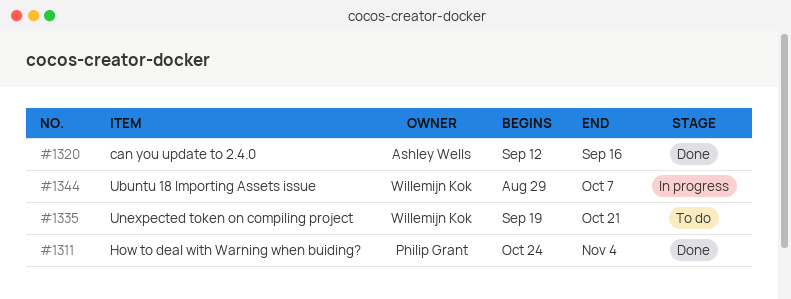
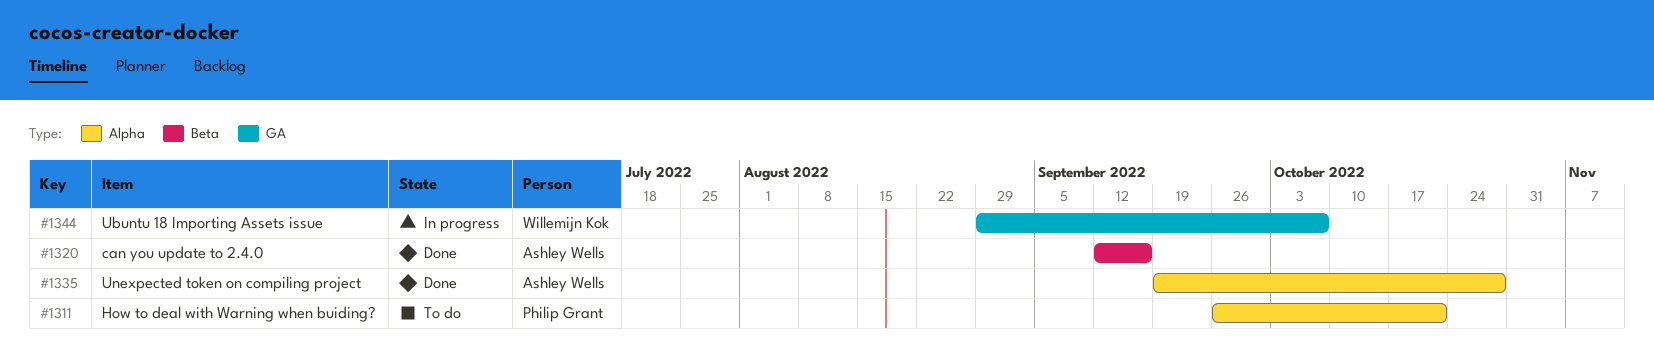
#1311, status: Done -> To do
#1311, start: Oct 24 -> Sep 26
#1311, due: Nov 4 -> Oct 21
#1335, status: To do -> Done
#1335, owner: Willemijn Kok -> Ashley Wells
#1335, due: Oct 21 -> Oct 28

